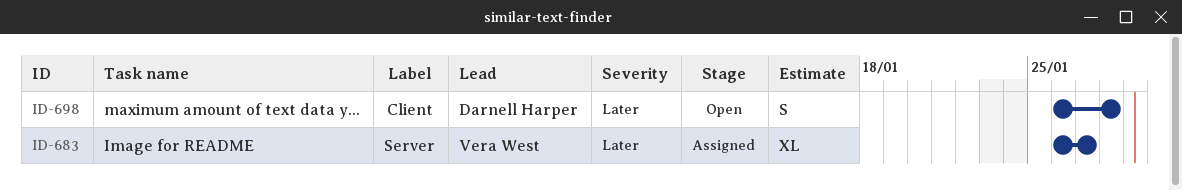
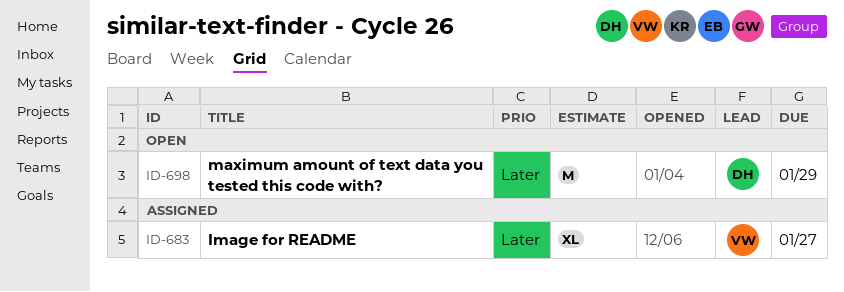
ID-698, estimate: S -> M
ID-698, due: Jan 28 -> Jan 29

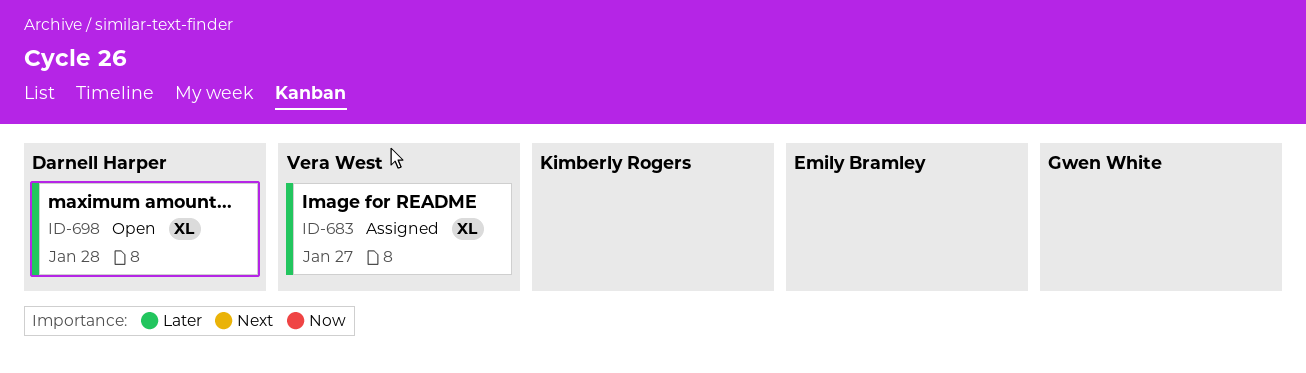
ID-698, estimate: M -> XL
ID-698, due: Jan 29 -> Jan 28

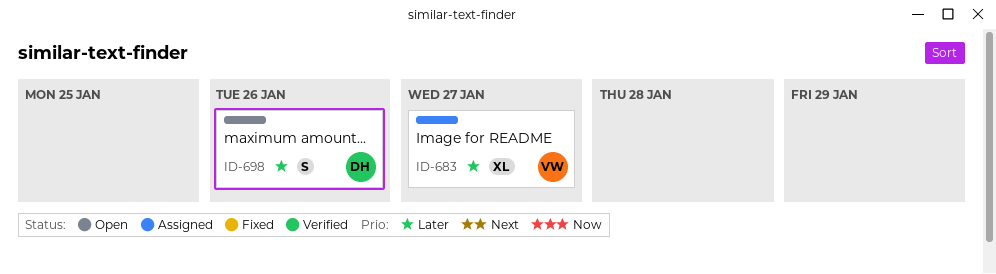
ID-698, estimate: XL -> S
ID-698, due: Jan 28 -> Jan 26

